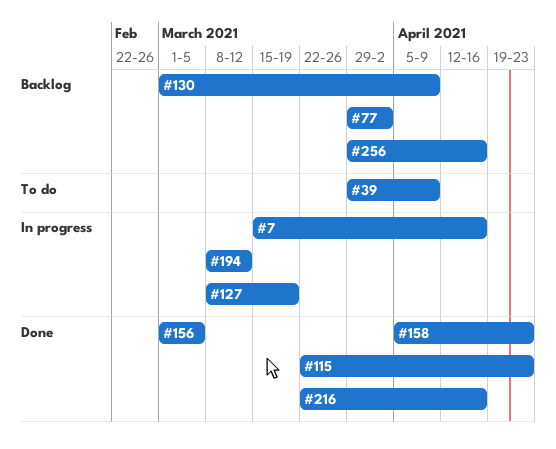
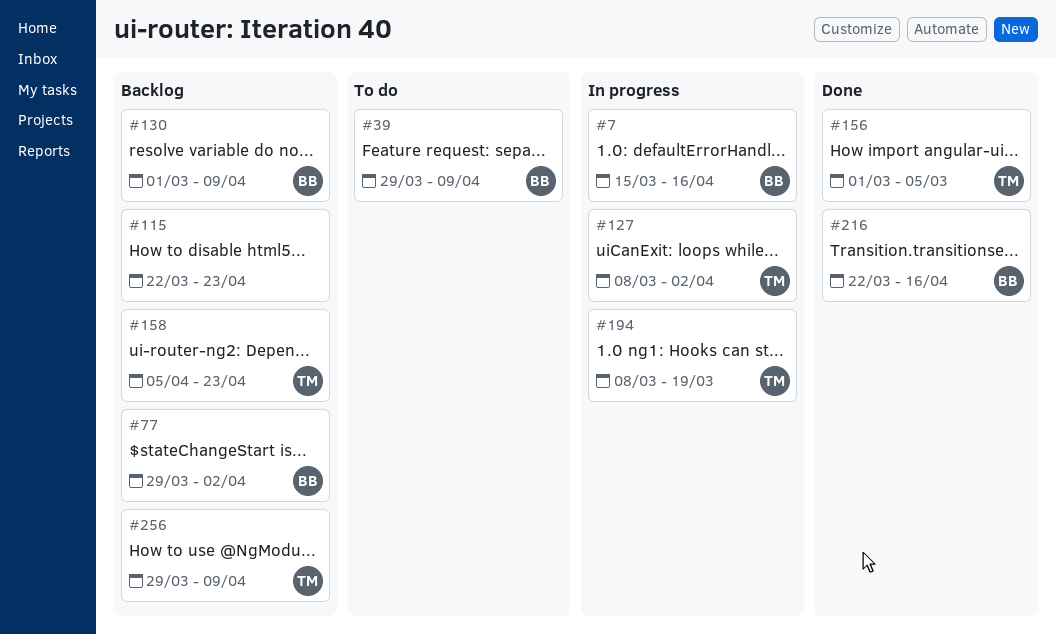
#115, status: Done -> Backlog
#127, due: Mar 19 -> Apr 2
#158, status: Done -> Backlog
#194, due: Mar 12 -> Mar 19
#256, due: Apr 16 -> Apr 9

